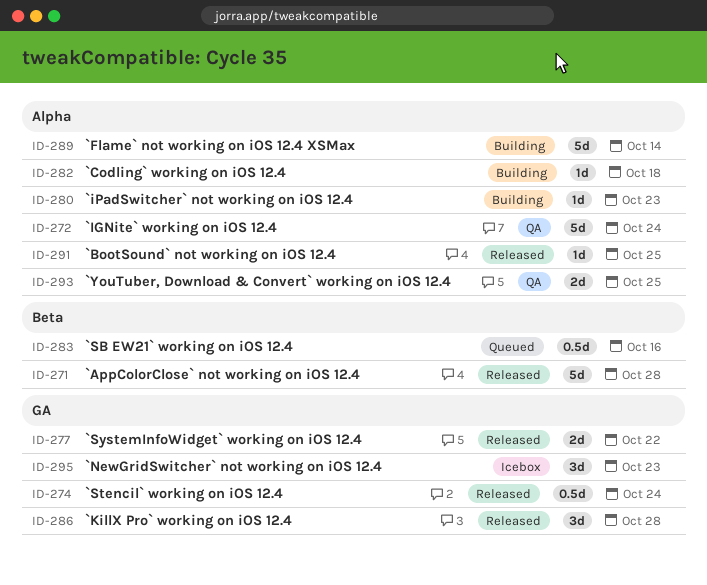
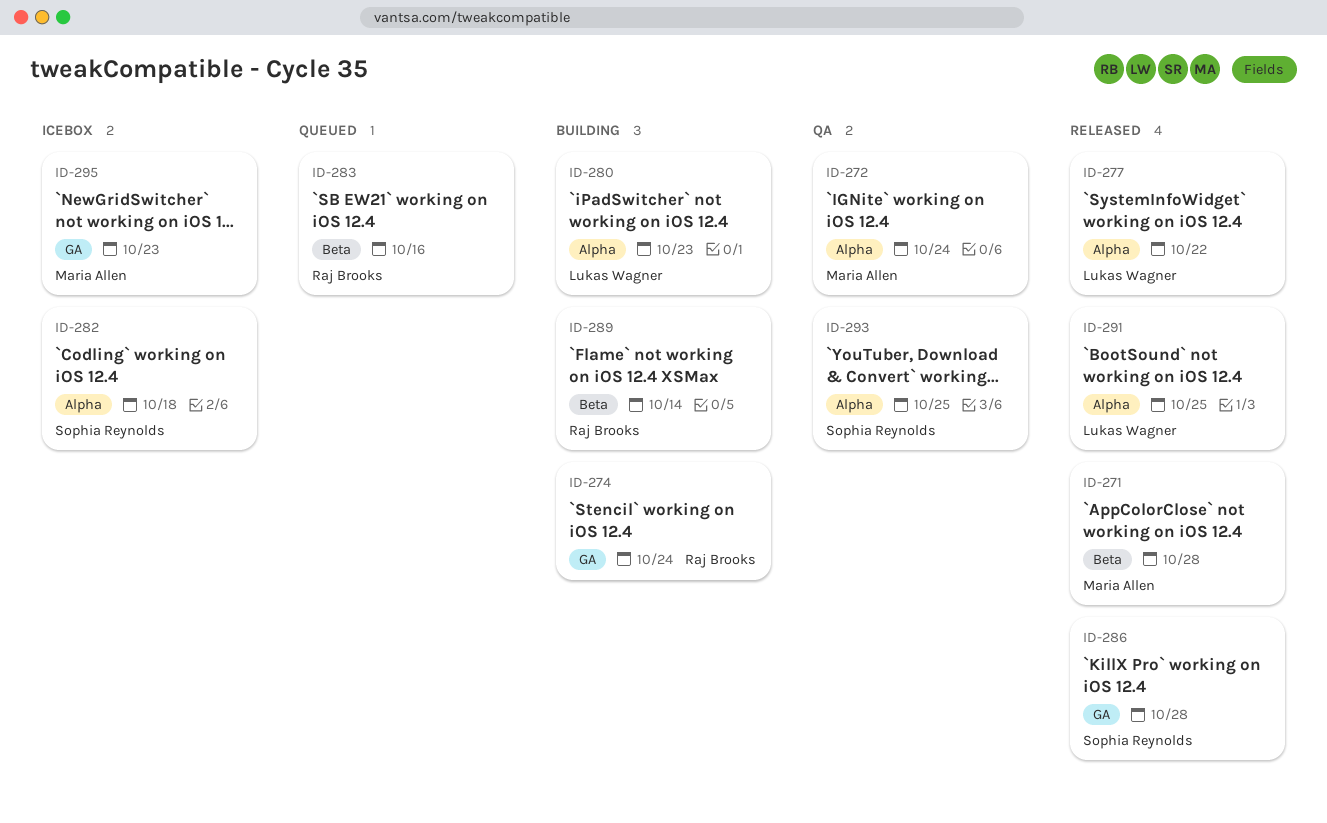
ID-274, status: Released -> Building
ID-277, label: GA -> Alpha
ID-282, status: Building -> Icebox
ID-289, label: Alpha -> Beta

